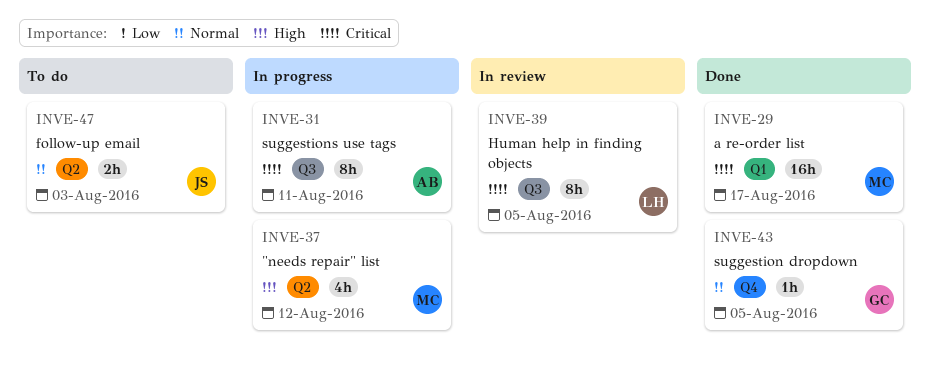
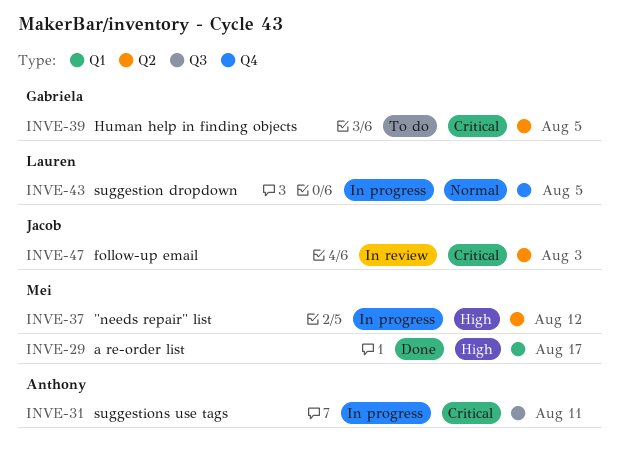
INVE-29, priority: Critical -> High
INVE-39, status: In review -> To do
INVE-39, owner: Lauren -> Gabriela
INVE-39, label: Q3 -> Q2
INVE-43, status: Done -> In progress
INVE-43, owner: Gabriela -> Lauren
INVE-47, status: To do -> In review
INVE-47, priority: Normal -> Critical

